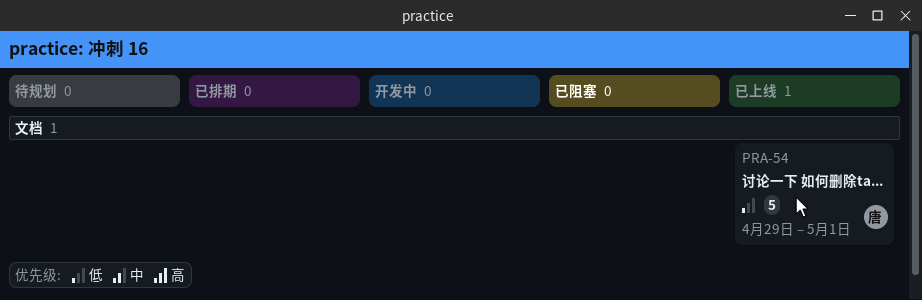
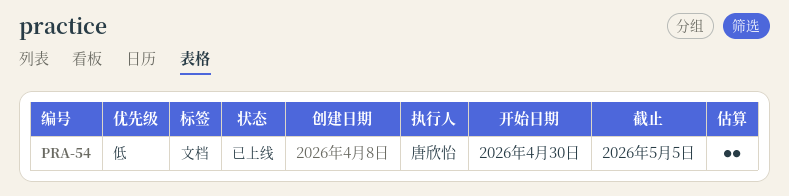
PRA-54, estimate: 5 -> 2
PRA-54, start: Apr 29 -> Apr 30
PRA-54, due: May 1 -> May 5

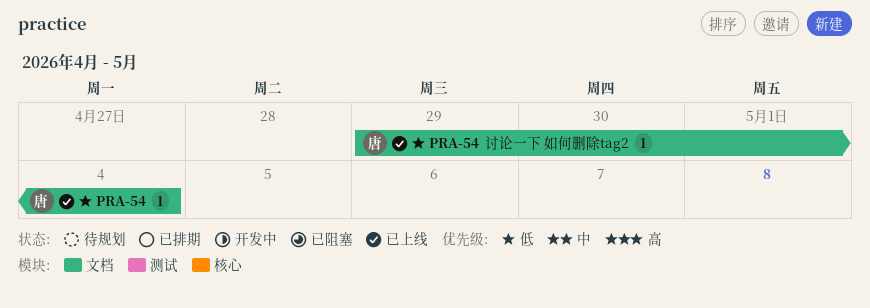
PRA-54, estimate: 2 -> 1
PRA-54, start: Apr 30 -> Apr 29
PRA-54, due: May 5 -> May 4

